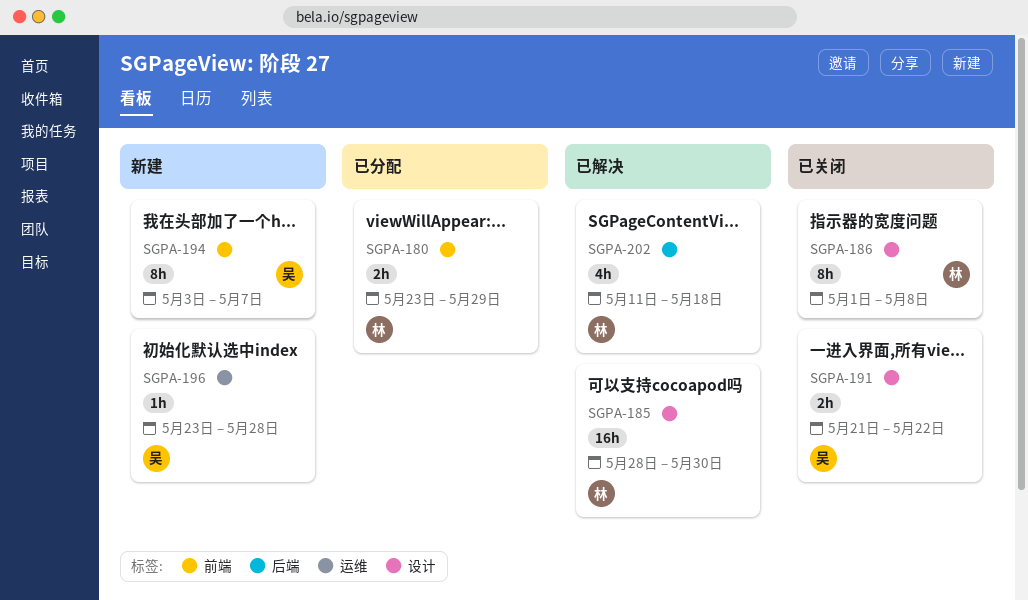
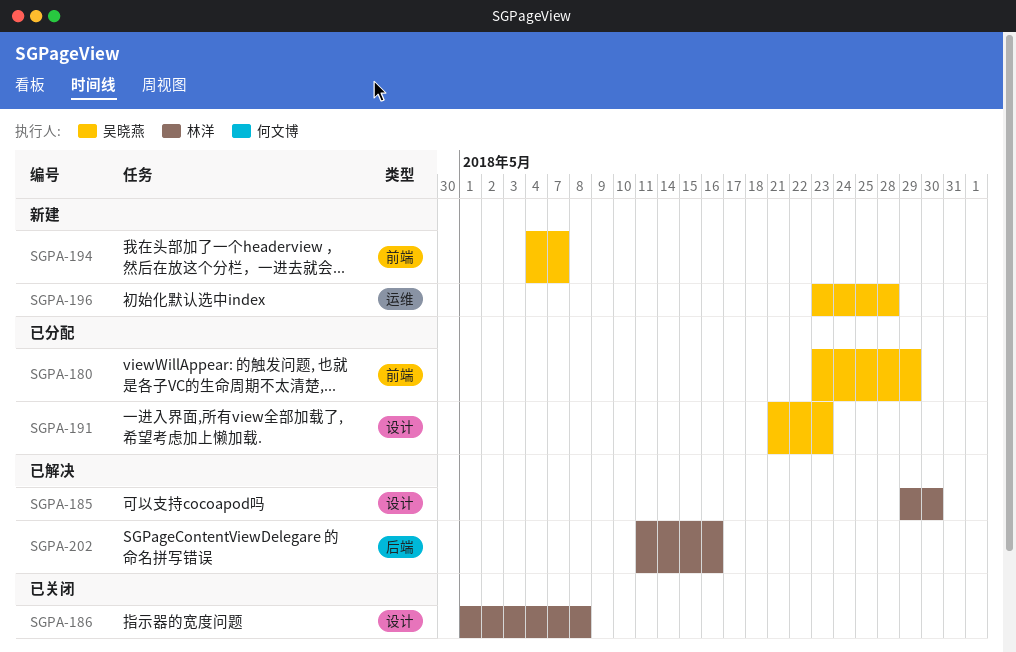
SGPA-180, owner: 林洋 -> 吴晓燕
SGPA-185, start: May 28 -> May 29
SGPA-191, status: 已关闭 -> 已分配
SGPA-191, due: May 22 -> May 23
SGPA-194, start: May 3 -> May 4
SGPA-202, due: May 18 -> May 16

